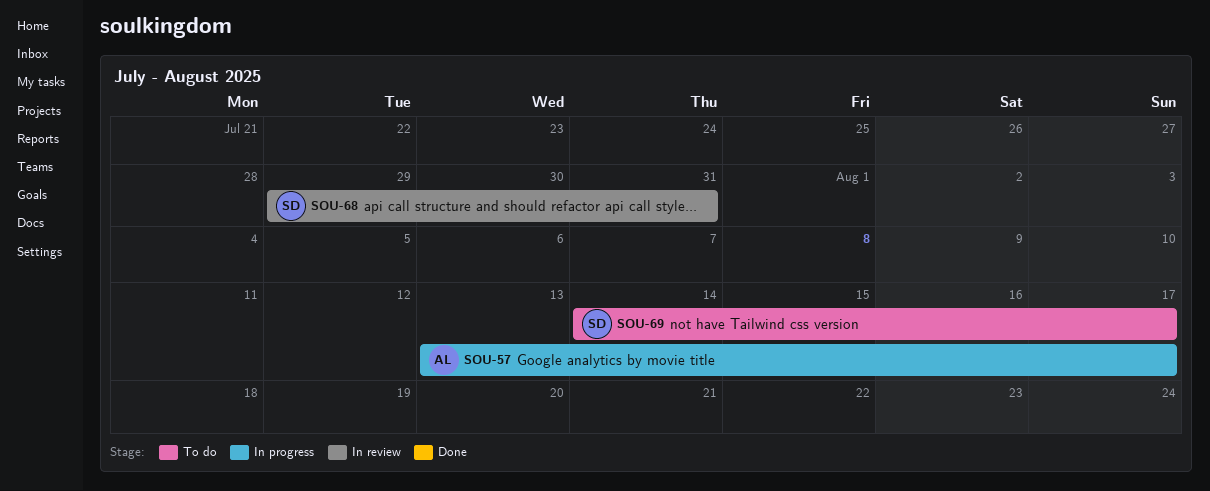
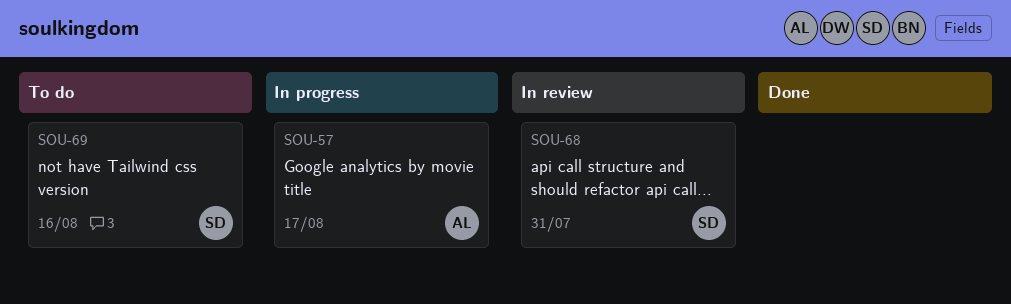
SOU-69, due: Aug 17 -> Aug 16

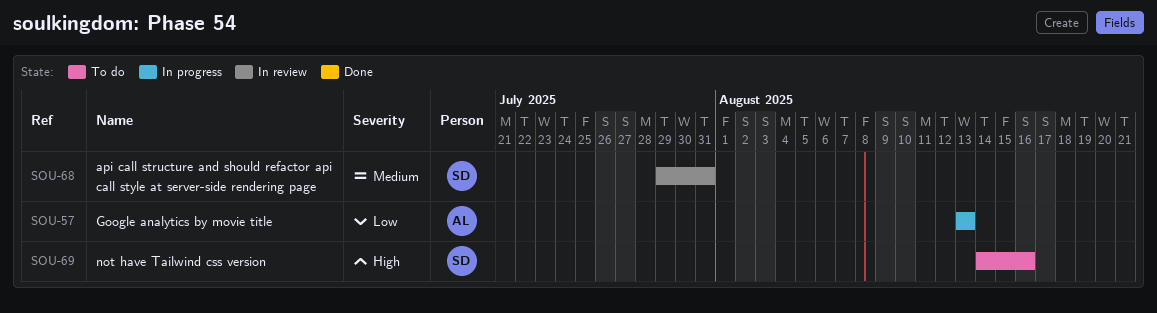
SOU-57, due: Aug 17 -> Aug 13

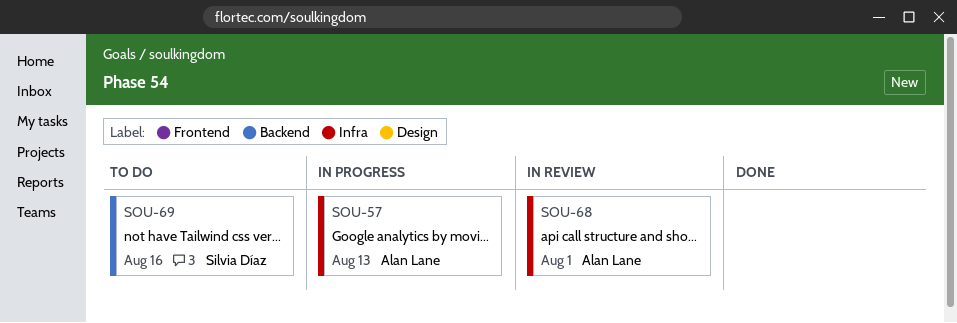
SOU-68, owner: Silvia Díaz -> Alan Lane
SOU-68, due: Jul 31 -> Aug 1

